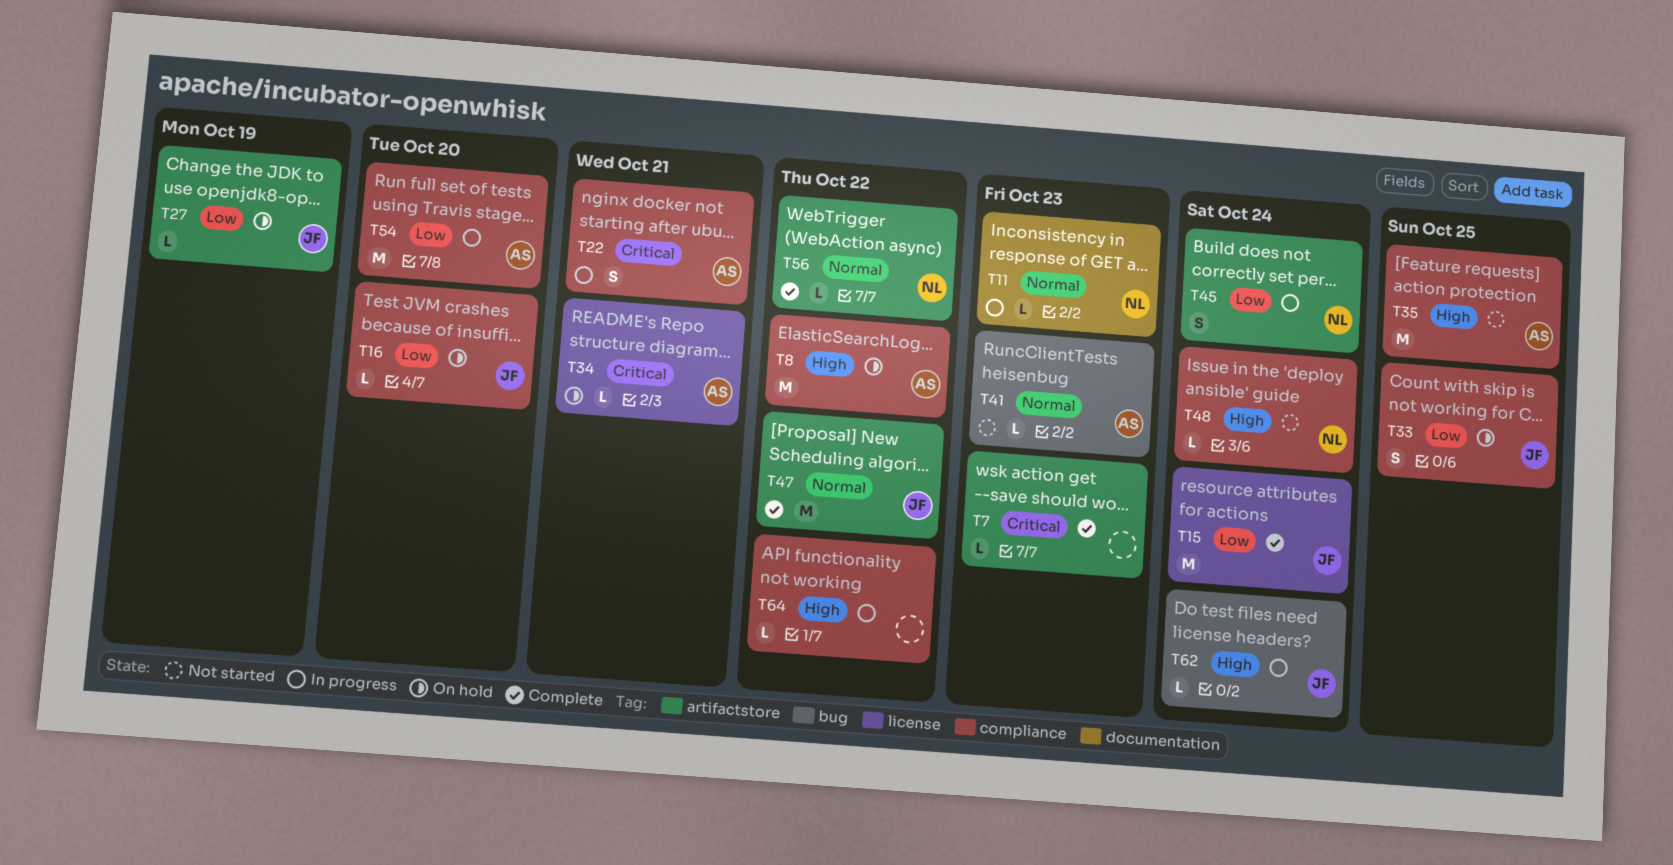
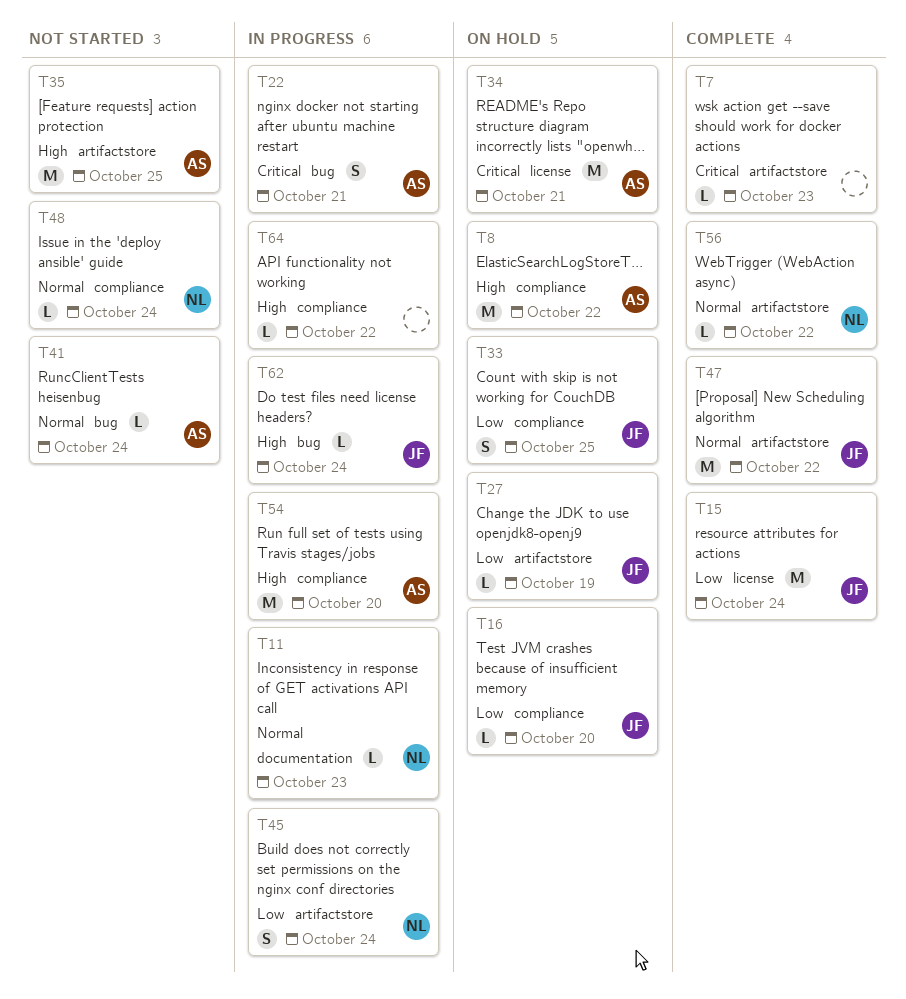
T22, label: compliance -> bug
T34, estimate: L -> M
T35, label: compliance -> artifactstore
T41, due: Oct 23 -> Oct 24
T48, priority: High -> Normal
T54, priority: Low -> High

